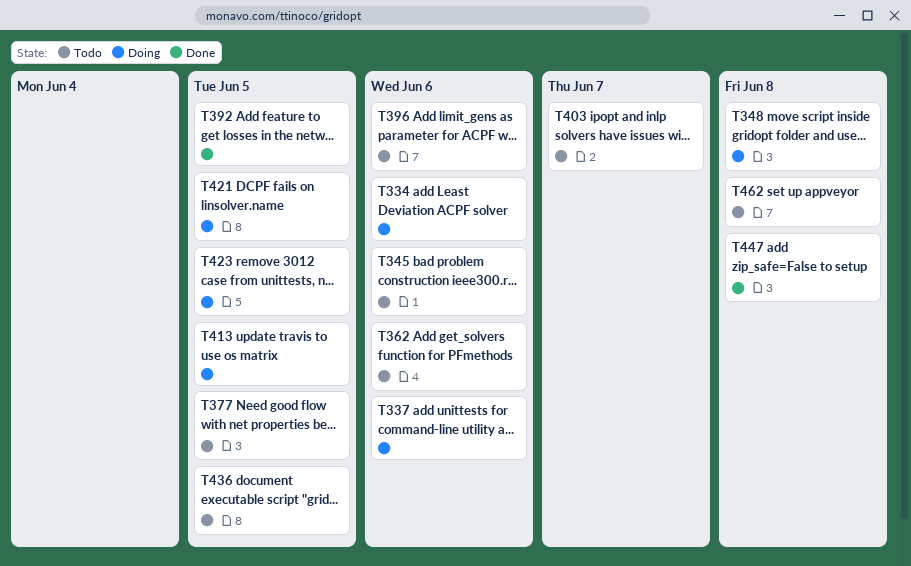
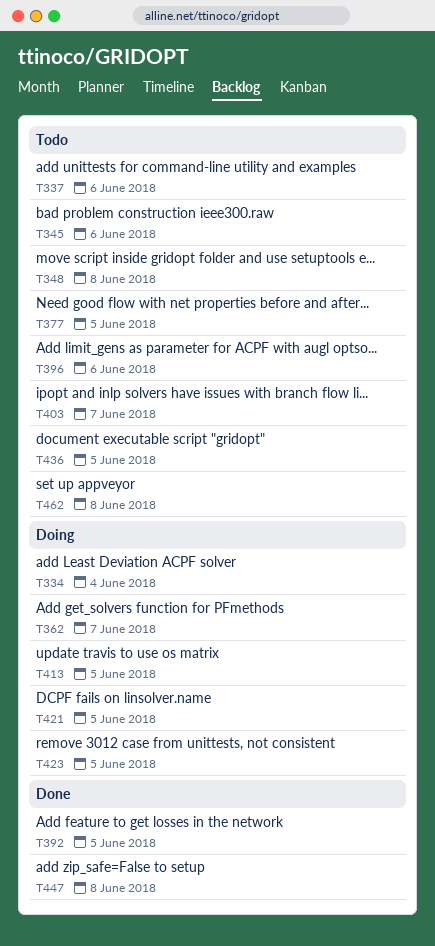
T334, due: Jun 6 -> Jun 4
T337, status: Doing -> Todo
T348, status: Doing -> Todo
T362, status: Todo -> Doing
T362, due: Jun 6 -> Jun 7

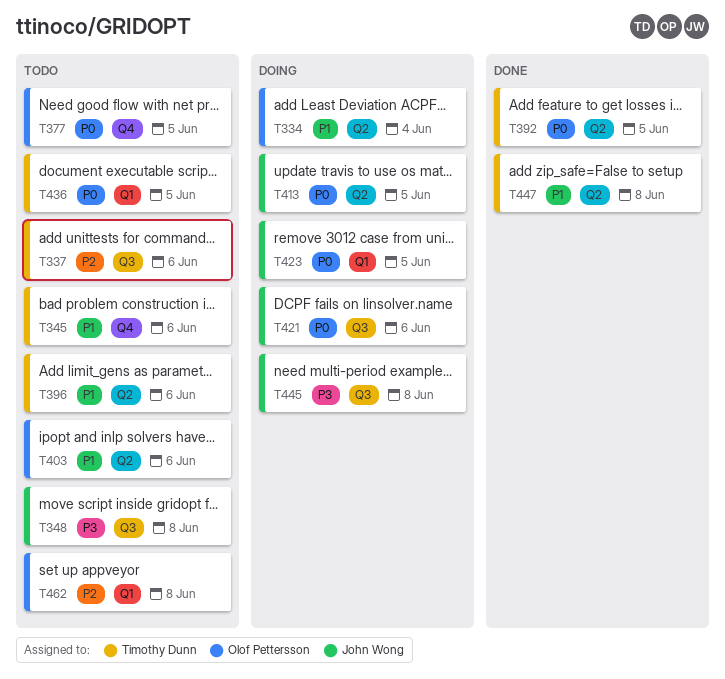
T362: present -> none
T403, due: Jun 7 -> Jun 6
T421, due: Jun 5 -> Jun 6
T445: none -> present

